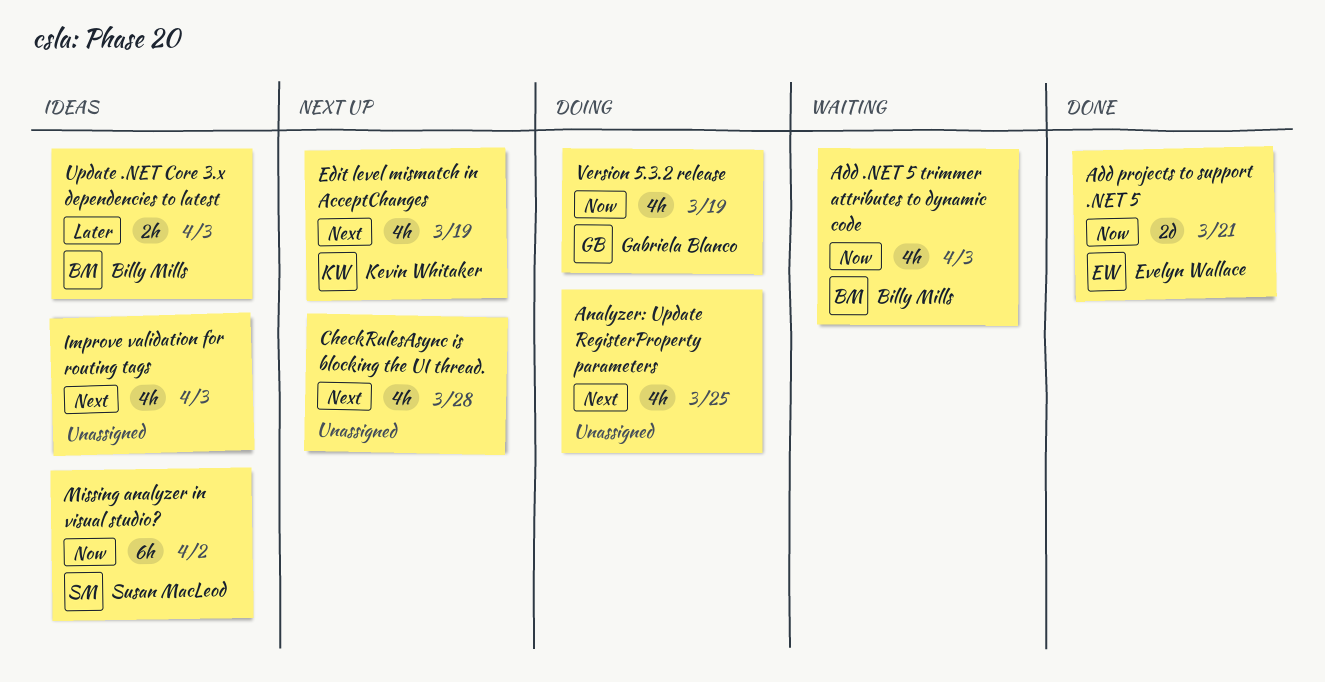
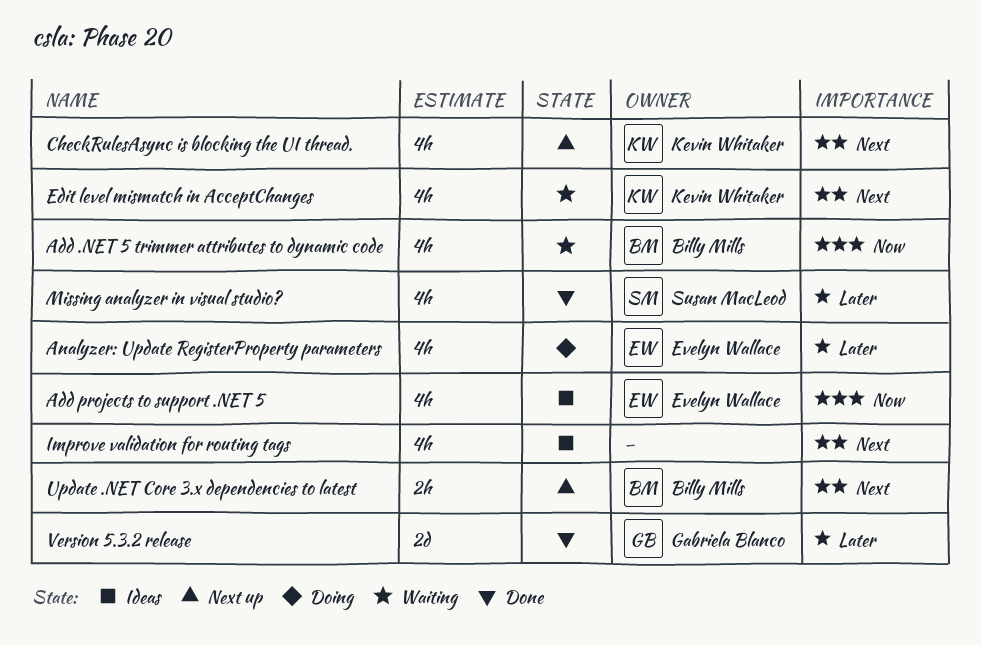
Add projects to support .NET 5, status: Done -> Ideas
Add projects to support .NET 5, estimate: 2d -> 4h
Analyzer: Update RegisterProperty parameters, owner: none -> Evelyn Wallace
Analyzer: Update RegisterProperty parameters, priority: Next -> Later
CheckRulesAsync is blocking the UI thread., owner: none -> Kevin Whitaker
Edit level mismatch in AcceptChanges, status: Next up -> Waiting
Missing analyzer in visual studio?, status: Ideas -> Done
Missing analyzer in visual studio?, priority: Now -> Later
Missing analyzer in visual studio?, estimate: 6h -> 4h
Update .NET Core 3.x dependencies to latest, status: Ideas -> Next up
Update .NET Core 3.x dependencies to latest, priority: Later -> Next
Version 5.3.2 release, status: Doing -> Done
Version 5.3.2 release, priority: Now -> Later
Version 5.3.2 release, estimate: 4h -> 2d

